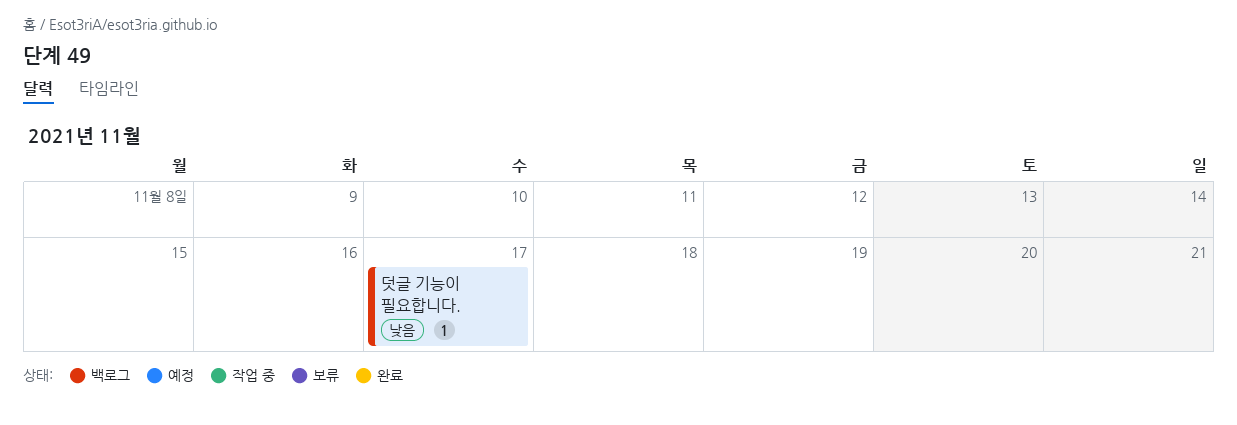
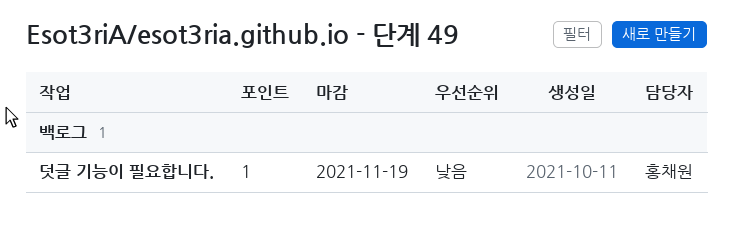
덧글 기능이 필요합니다., due: Nov 17 -> Nov 19

